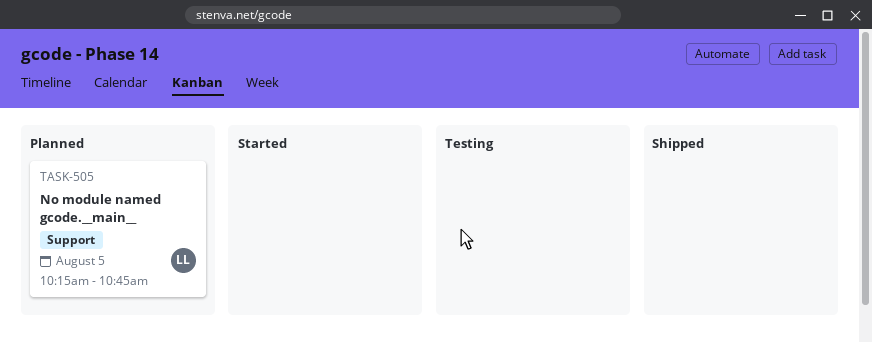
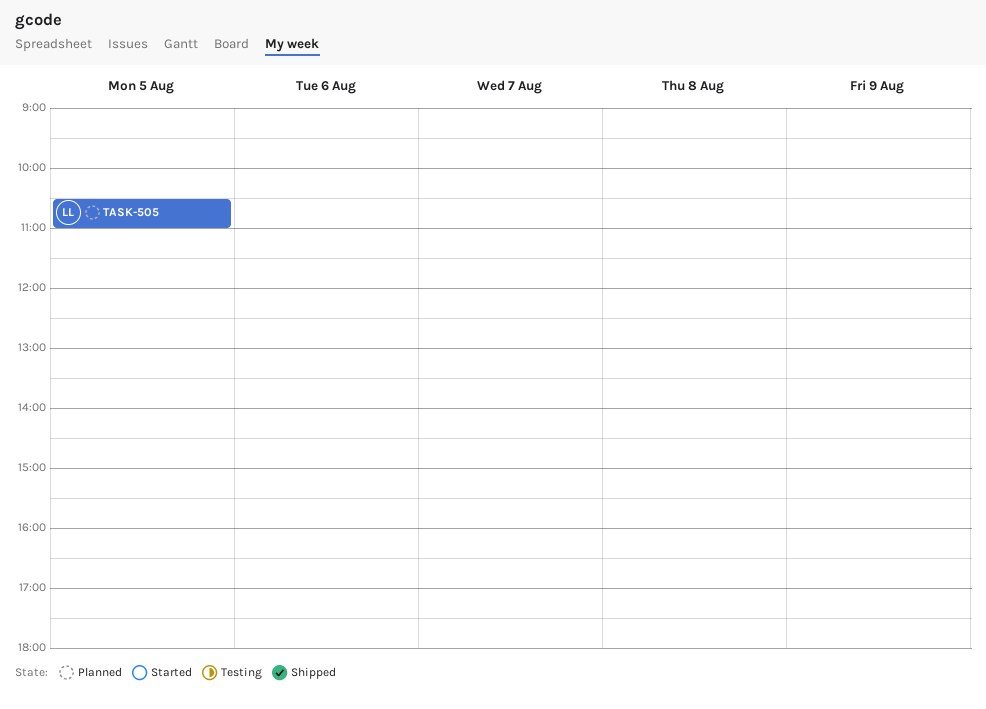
TASK-505, begins: 10:15 -> 10:30
TASK-505, ends: 10:45 -> 11:00

